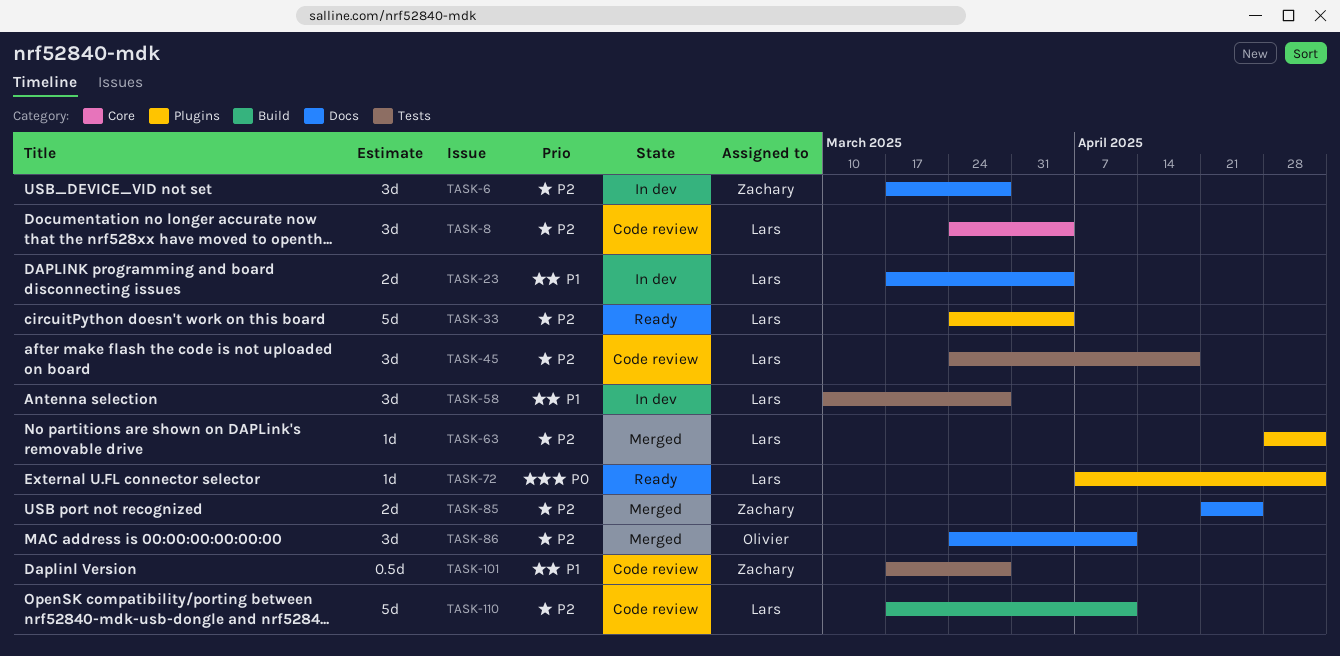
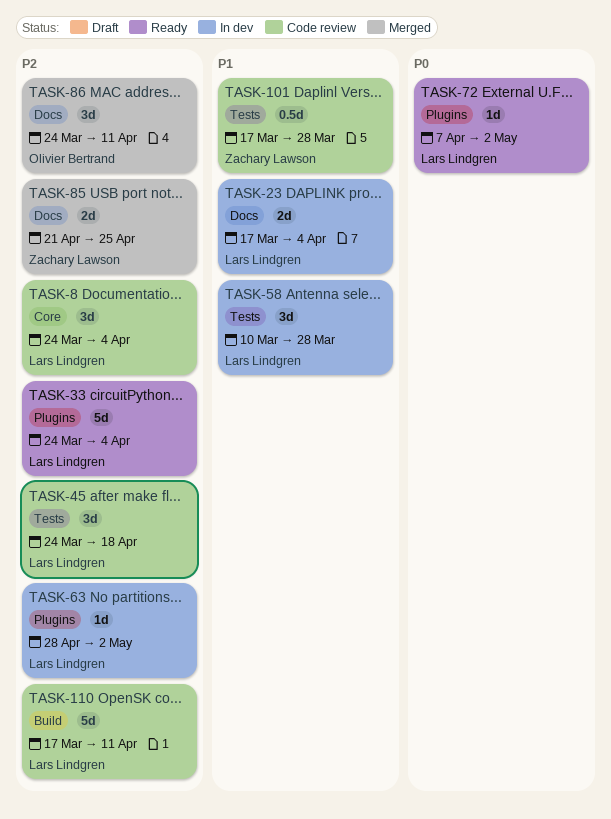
TASK-6: present -> none
TASK-63, status: Merged -> In dev

